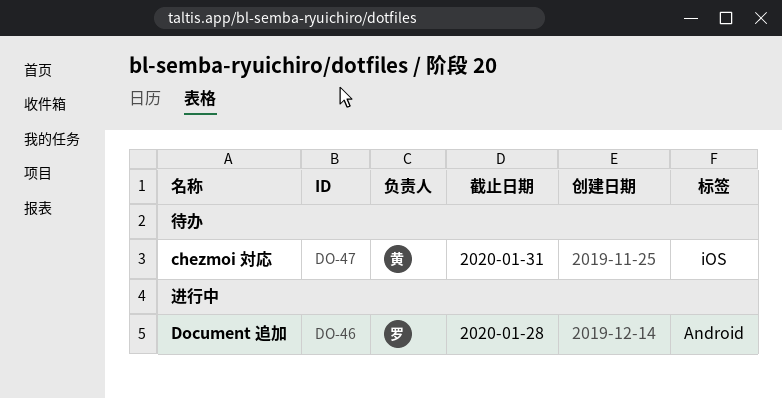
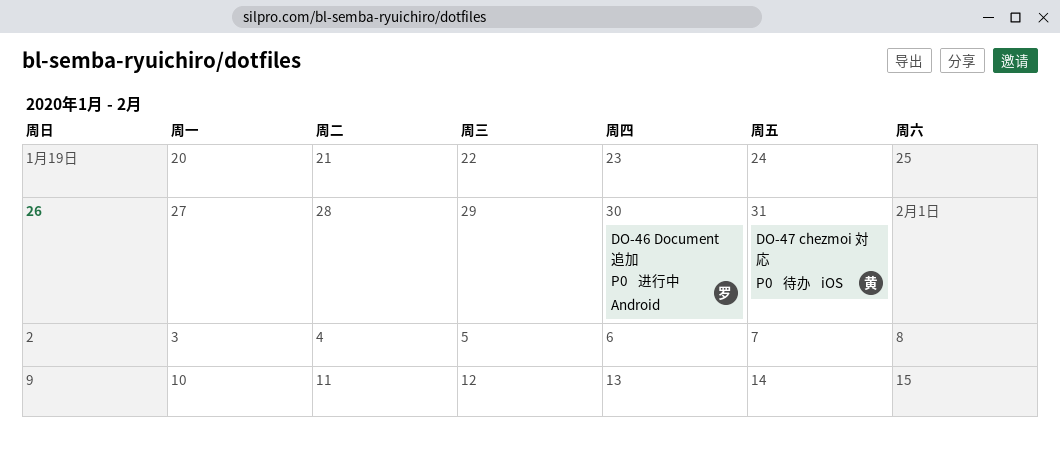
DO-46, due: Jan 28 -> Jan 30

